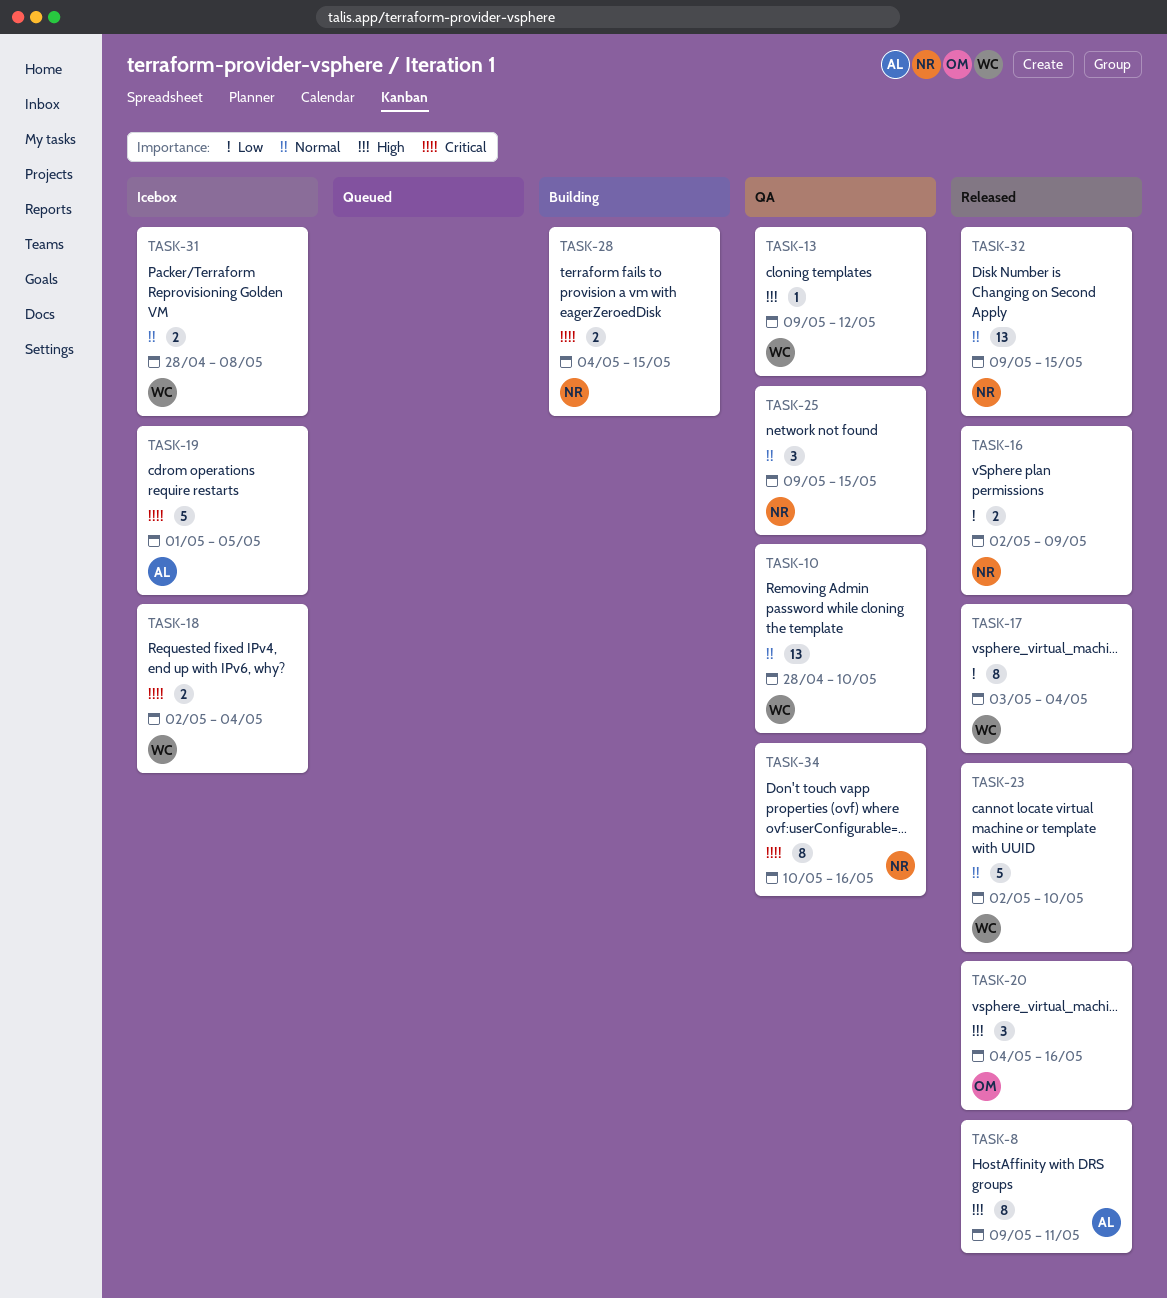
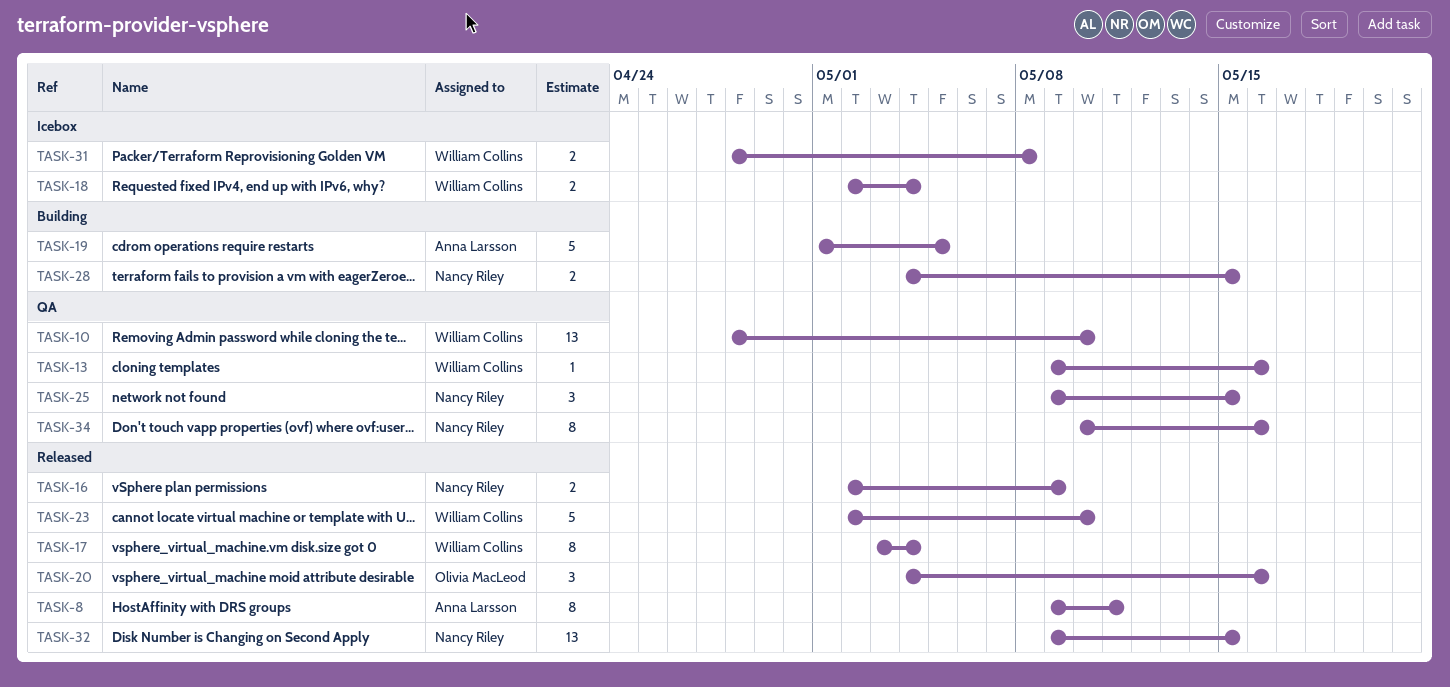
TASK-13, due: May 12 -> May 16
TASK-19, status: Icebox -> Building

